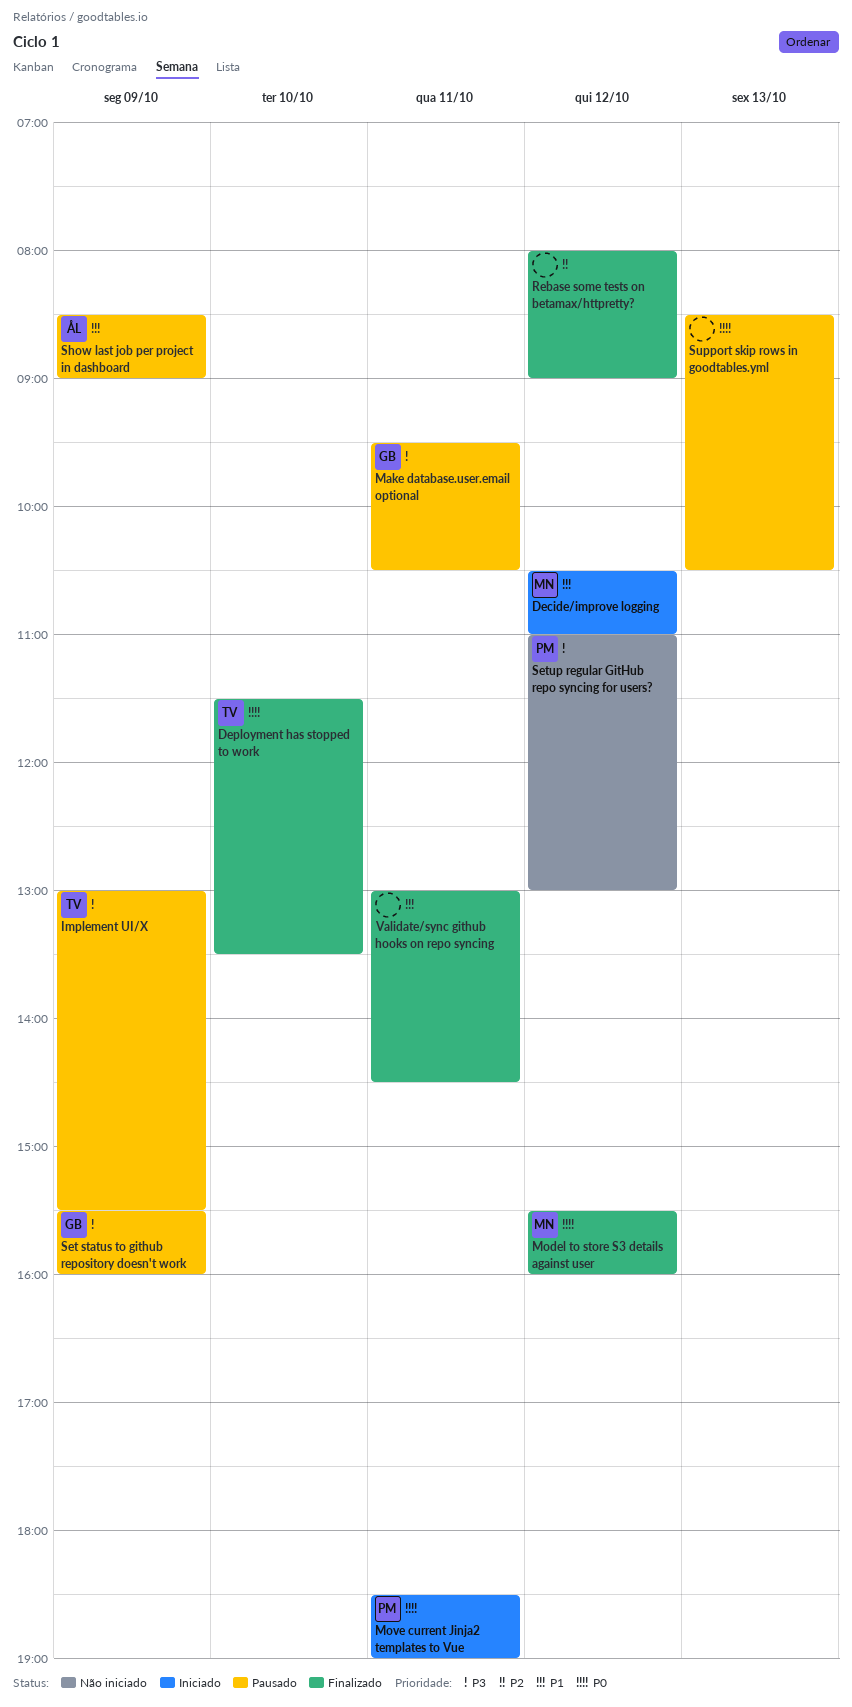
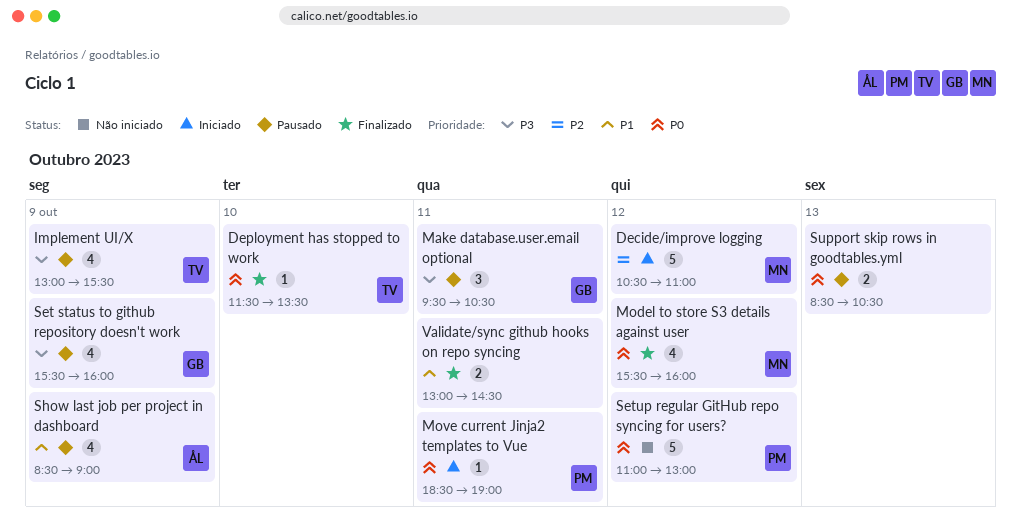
Decide/improve logging, priority: P1 -> P2
Rebase some tests on betamax/httpretty?: present -> none
Setup regular GitHub repo syncing for users?, priority: P3 -> P0

